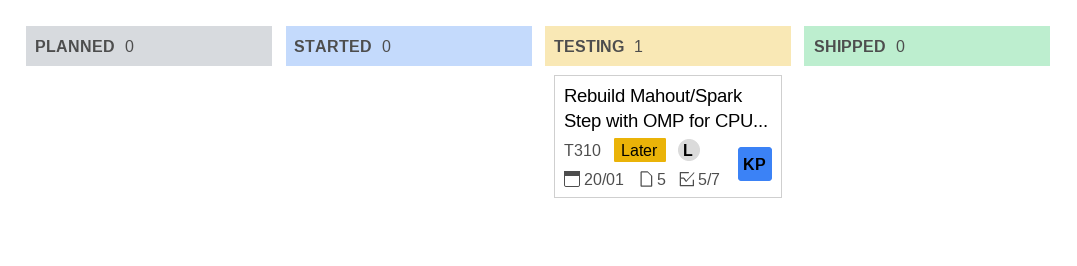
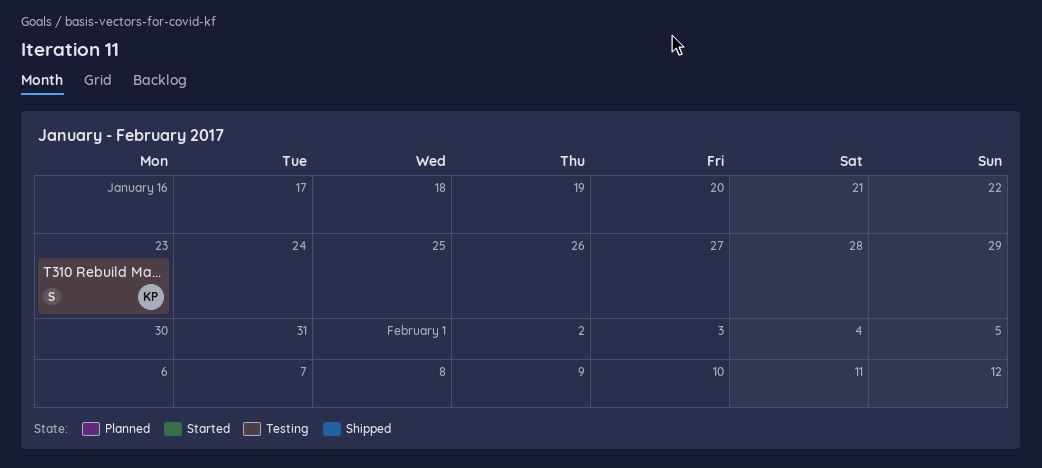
T310, estimate: L -> S
T310, due: Jan 20 -> Jan 23

